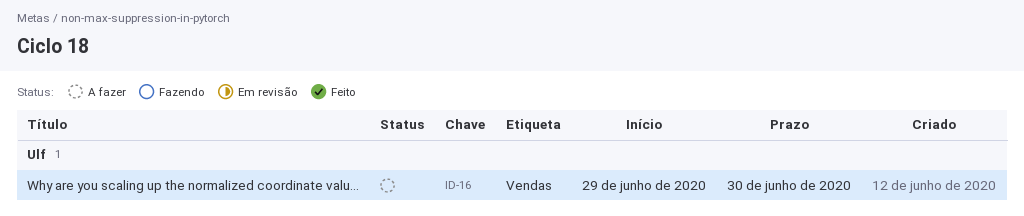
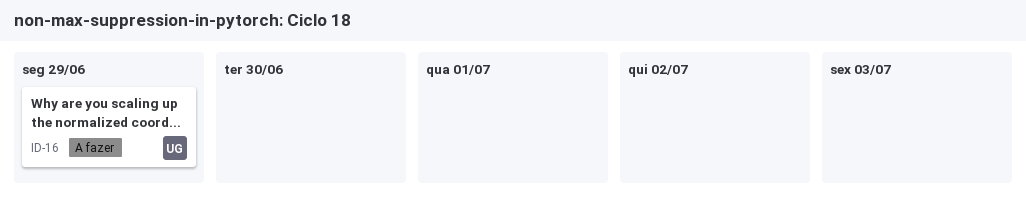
ID-16, due: Jun 30 -> Jun 29

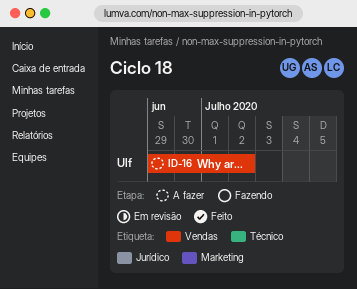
ID-16, due: Jun 29 -> Jul 2

